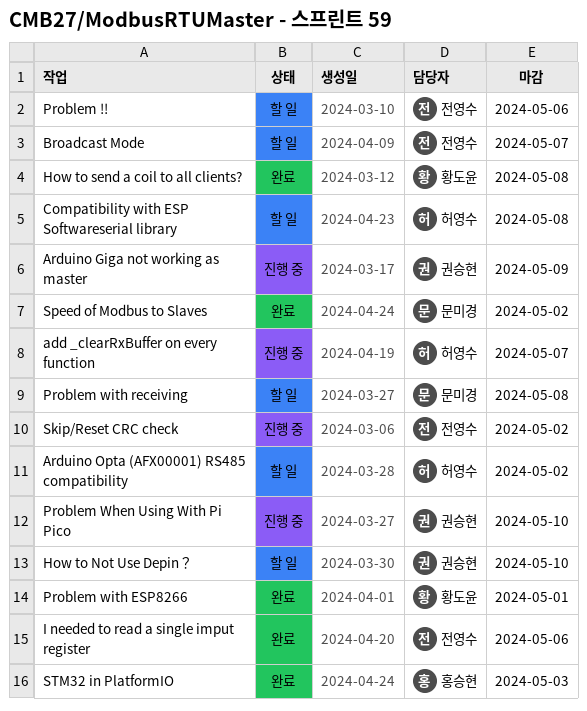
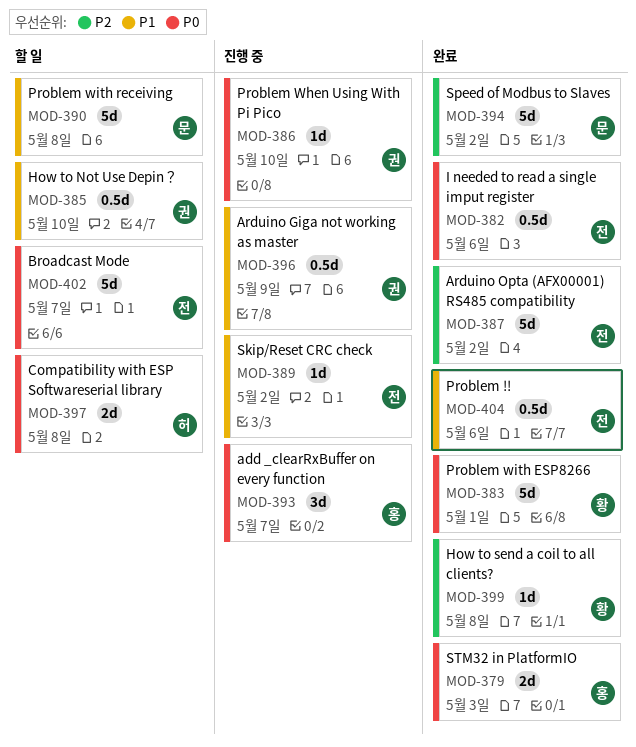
add _clearRxBuffer on every function, owner: 허영수 -> 홍승현
Arduino Opta (AFX00001) RS485 compatibility, status: 할 일 -> 완료
Arduino Opta (AFX00001) RS485 compatibility, owner: 허영수 -> 전영수
Problem !!, status: 할 일 -> 완료

